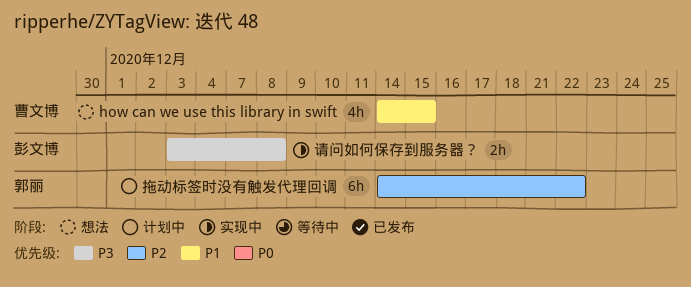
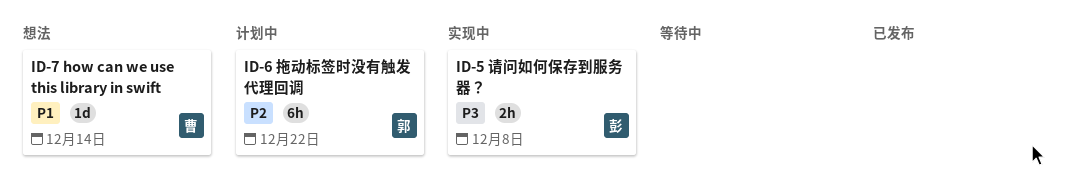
how can we use this library in swift, estimate: 4h -> 1d
how can we use this library in swift, due: Dec 15 -> Dec 14

